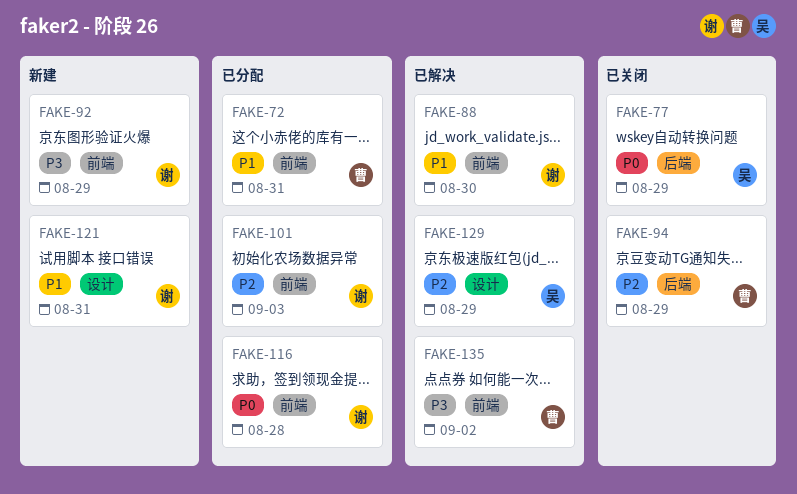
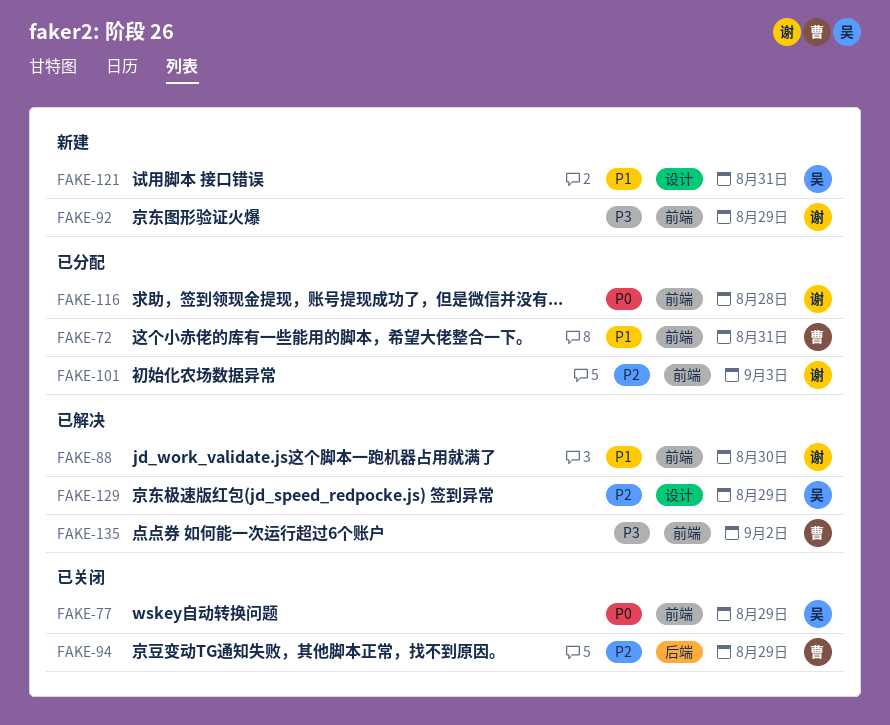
FAKE-77, label: 后端 -> 前端
FAKE-121, owner: 谢 -> 吴

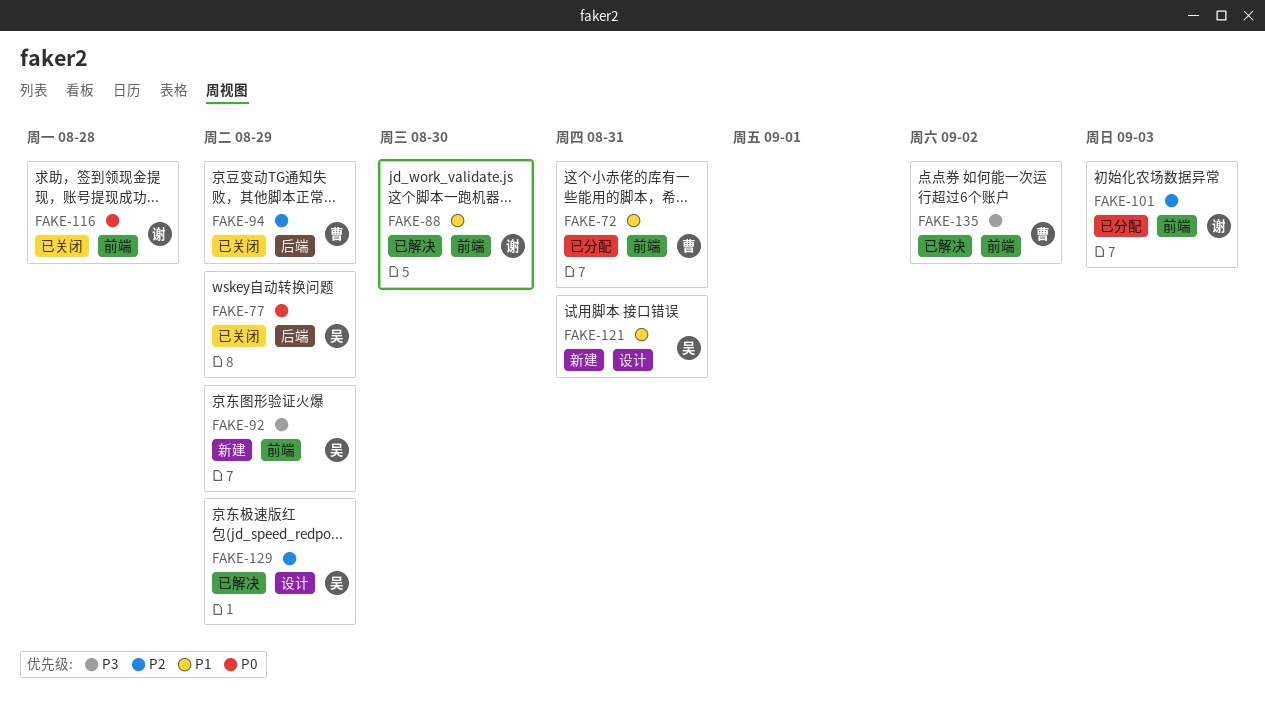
FAKE-77, label: 前端 -> 后端
FAKE-92, owner: 谢 -> 吴
FAKE-116, status: 已分配 -> 已关闭

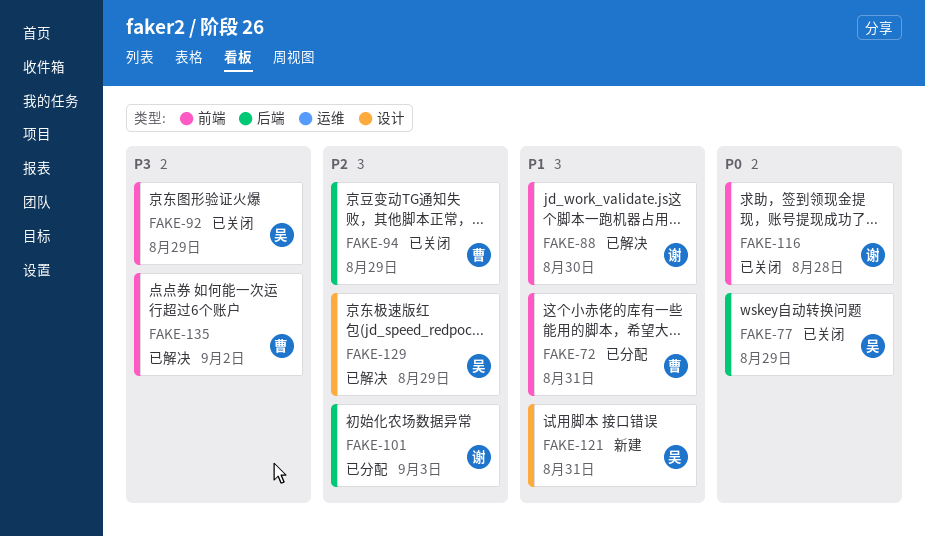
FAKE-92, status: 新建 -> 已关闭
FAKE-101, label: 前端 -> 后端

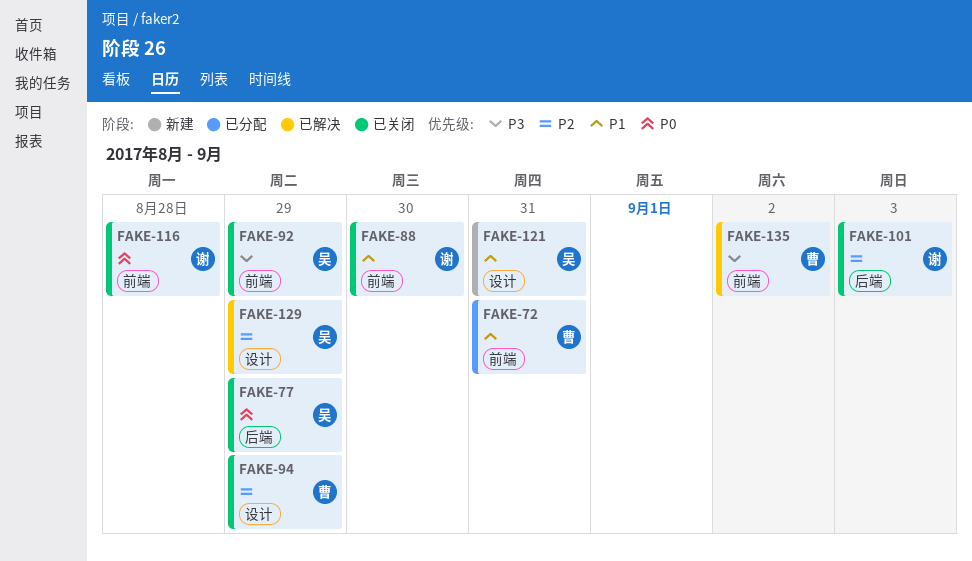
FAKE-88, status: 已解决 -> 已关闭
FAKE-94, label: 后端 -> 设计
FAKE-101, status: 已分配 -> 已关闭

